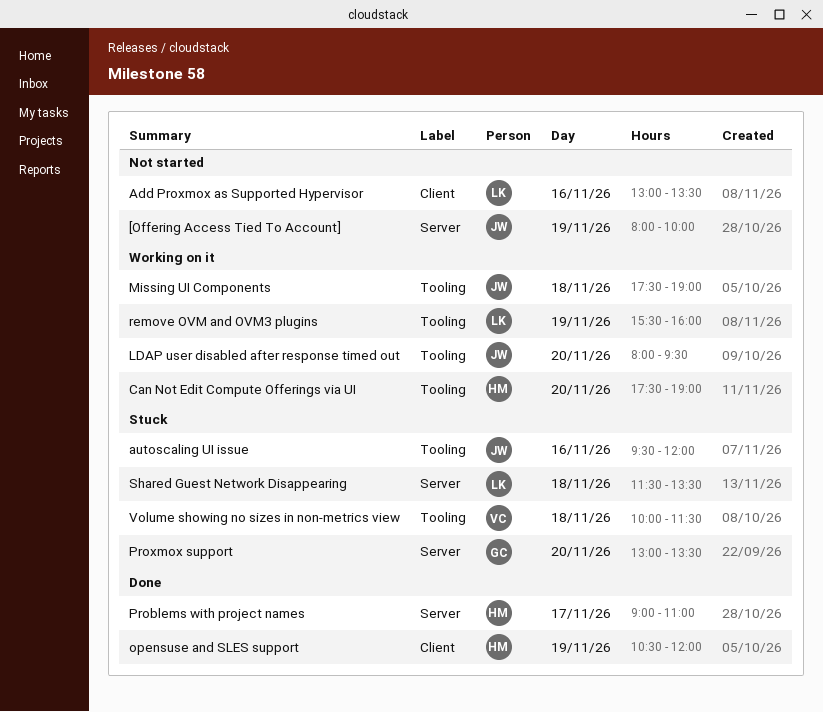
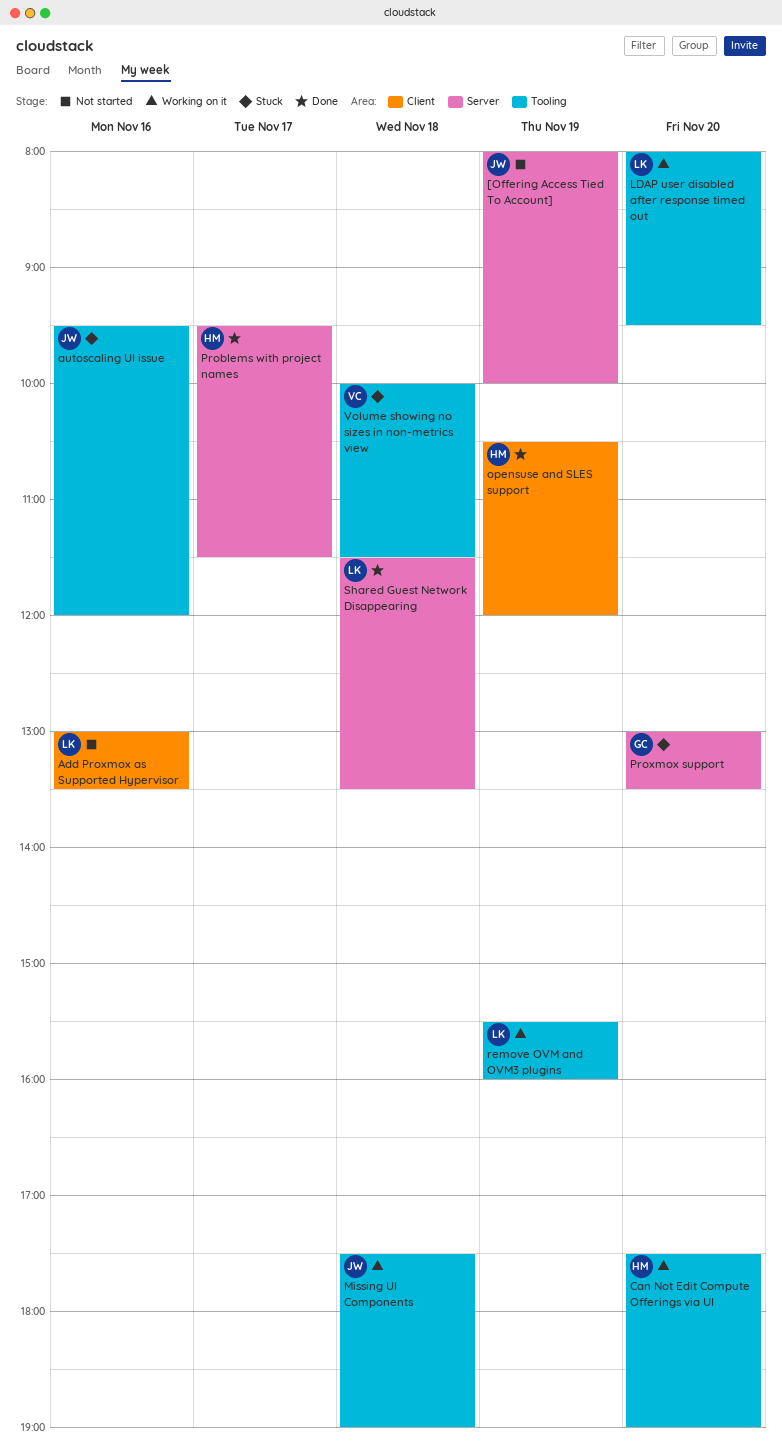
LDAP user disabled after response timed out, owner: JW -> LK
Problems with project names, begins: 09:00 -> 09:30
Problems with project names, ends: 11:00 -> 11:30
Shared Guest Network Disappearing, status: Stuck -> Done

